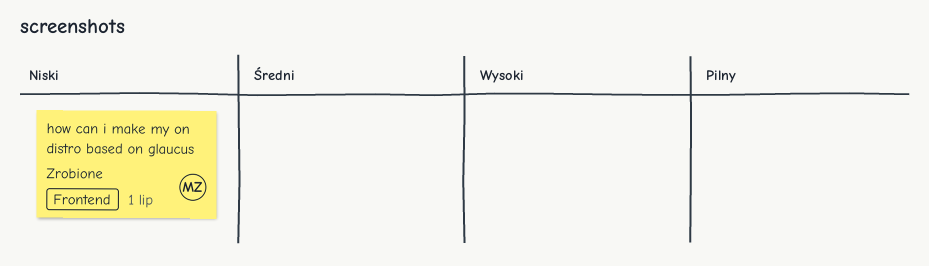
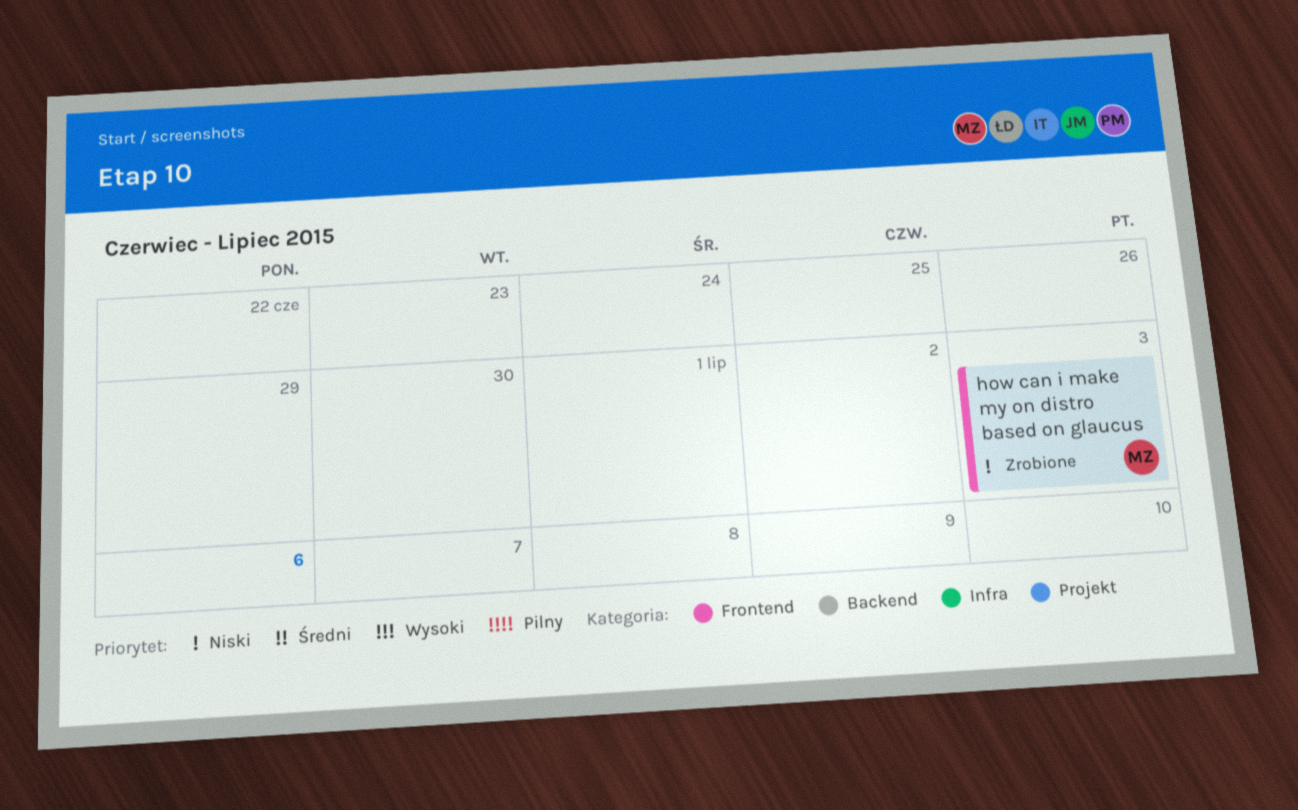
how can i make my on distro based on glaucus, due: Jul 1 -> Jul 3

